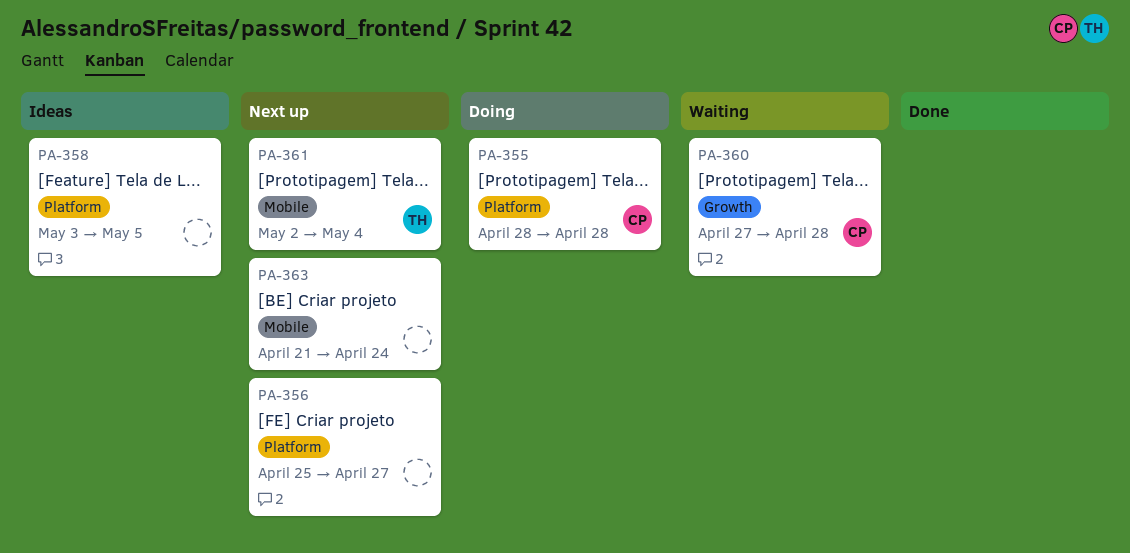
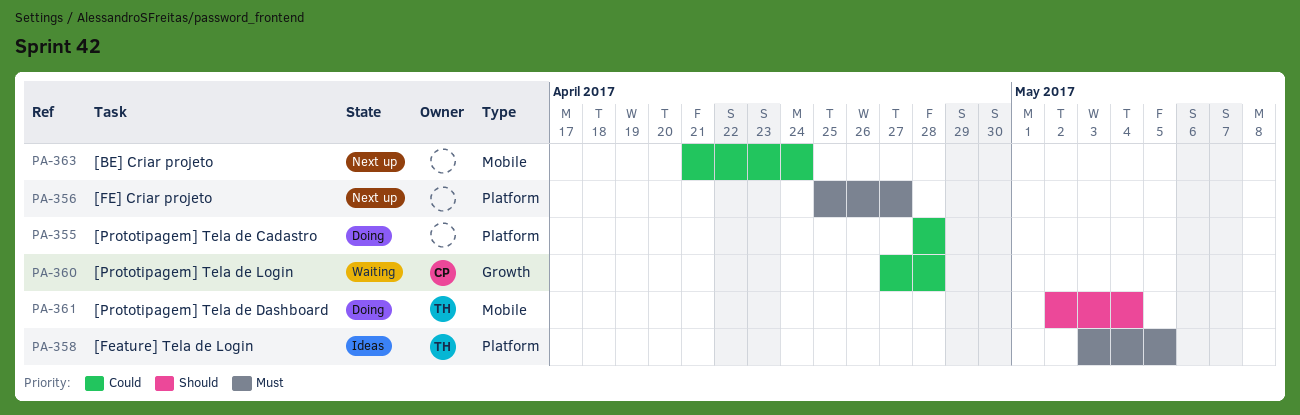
PA-355, owner: CP -> none
PA-358, owner: none -> TH
PA-361, status: Next up -> Doing

